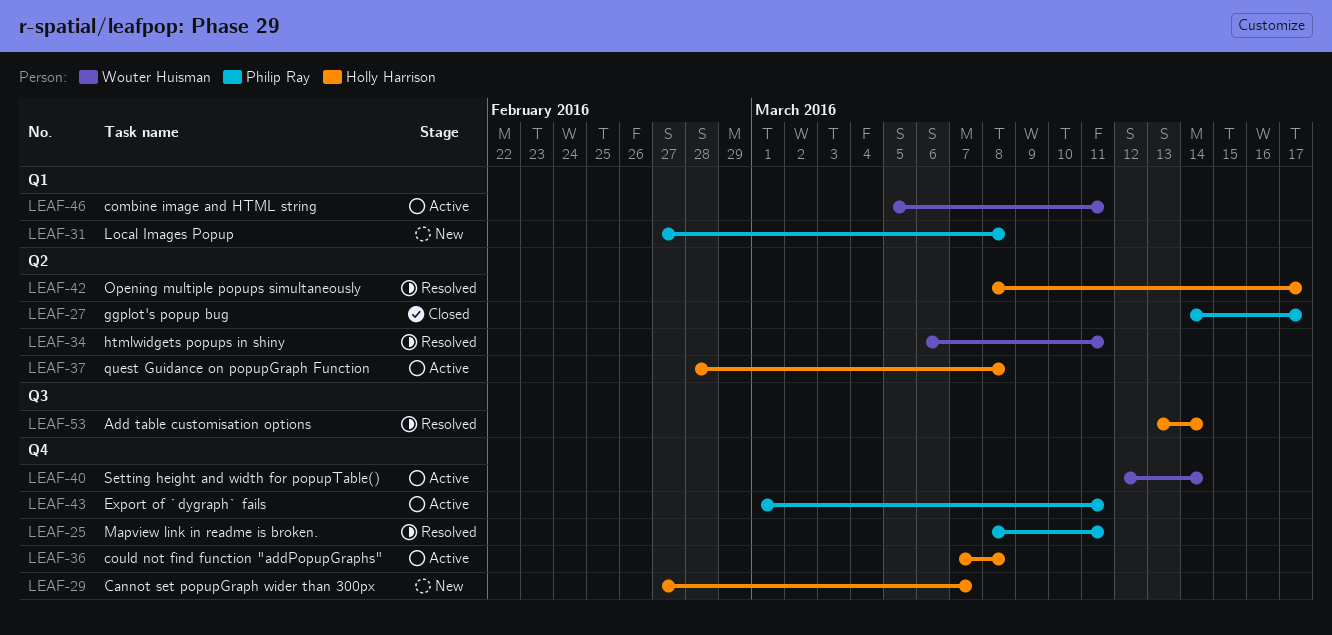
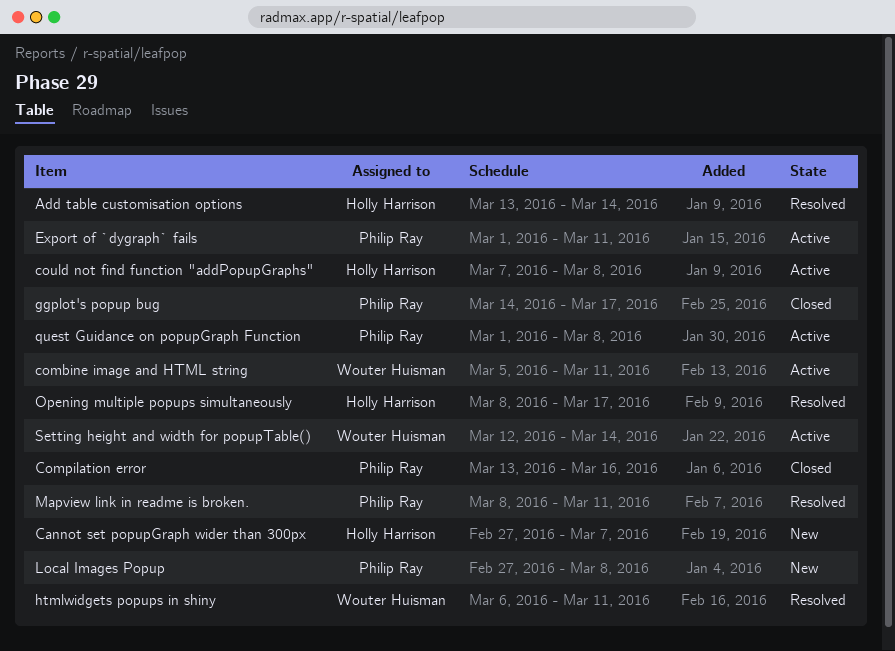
Compilation error: none -> present
quest Guidance on popupGraph Function, owner: Holly Harrison -> Philip Ray
quest Guidance on popupGraph Function, start: Feb 28 -> Mar 1

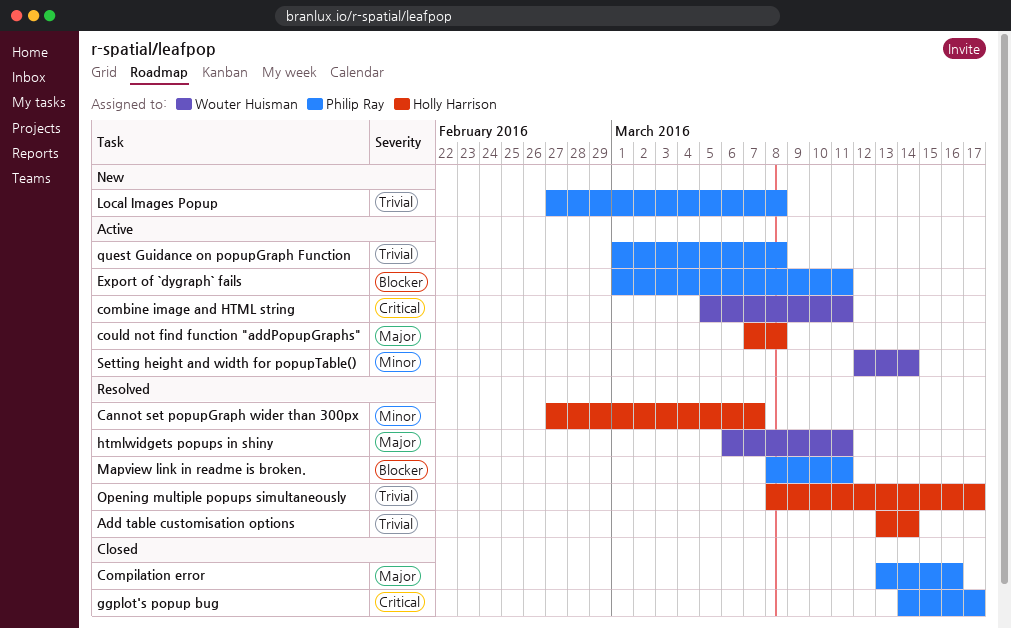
Cannot set popupGraph wider than 300px, status: New -> Resolved

